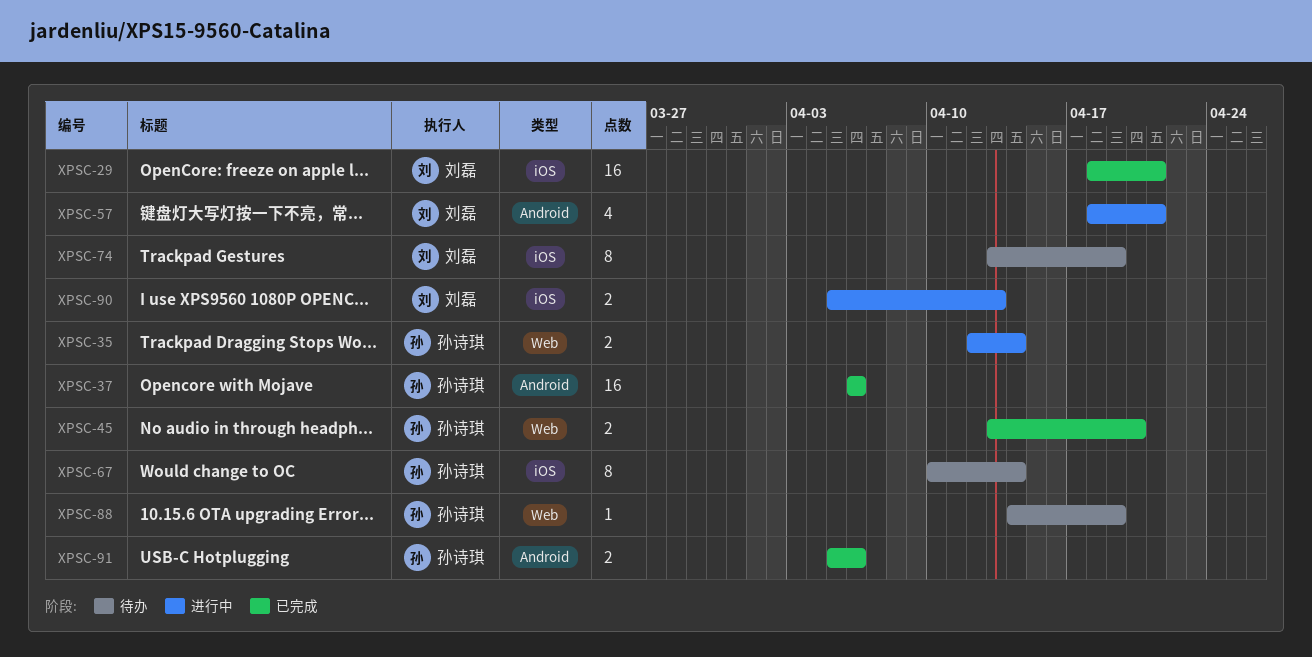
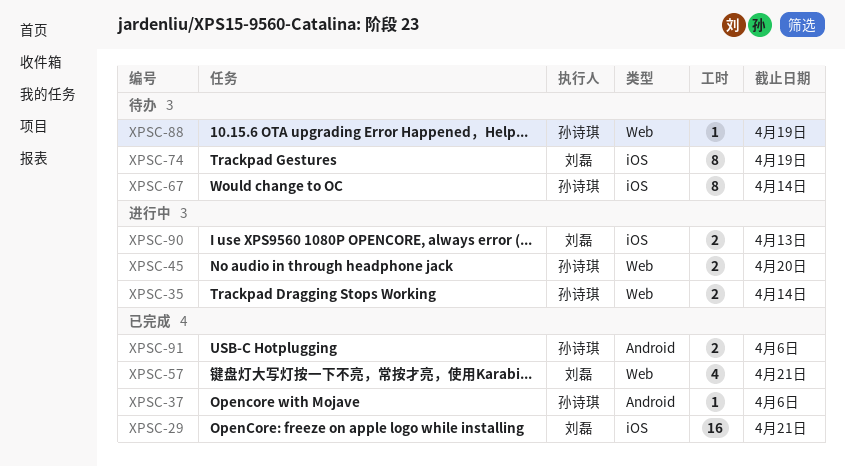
XPSC-37, estimate: 16 -> 1
XPSC-45, status: 已完成 -> 进行中
XPSC-57, status: 进行中 -> 已完成
XPSC-57, label: Android -> Web

